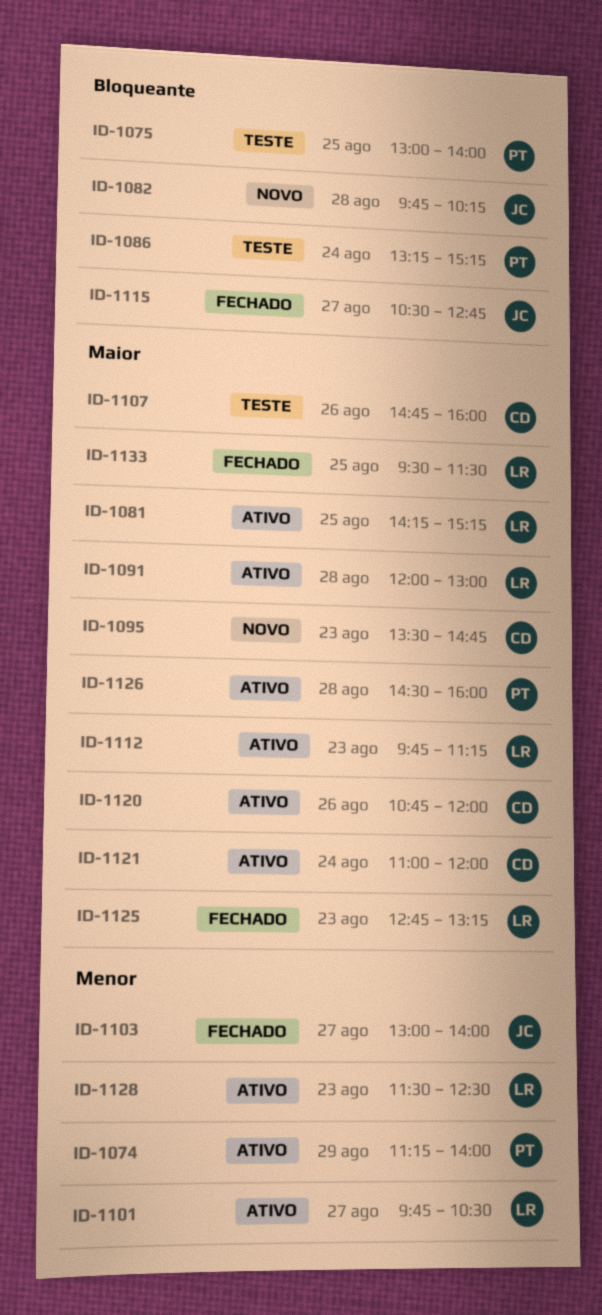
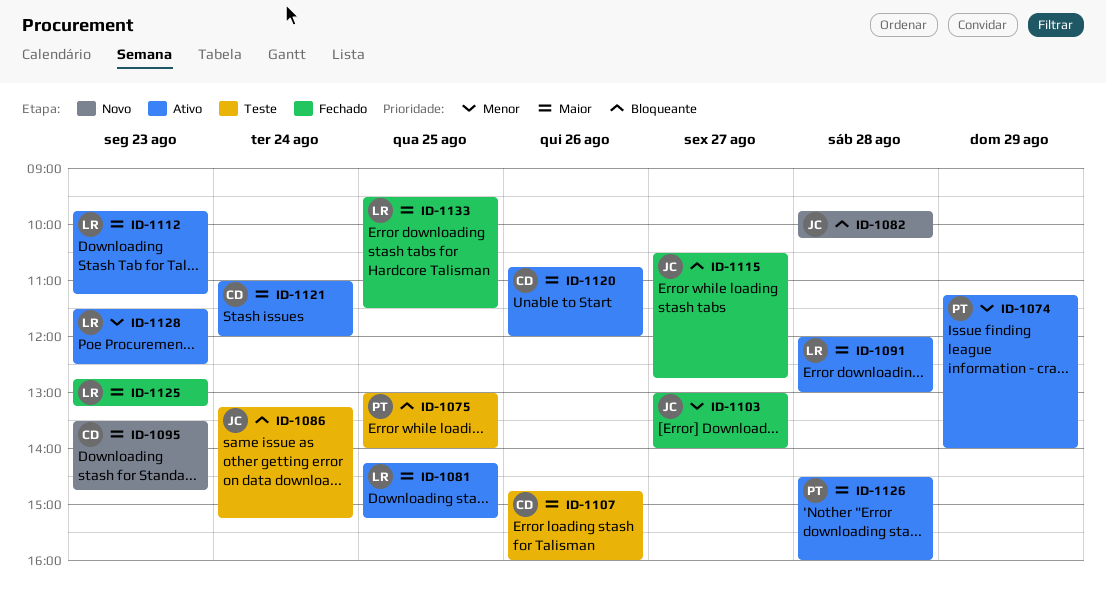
ID-1086, owner: PT -> JC
ID-1101: present -> none

